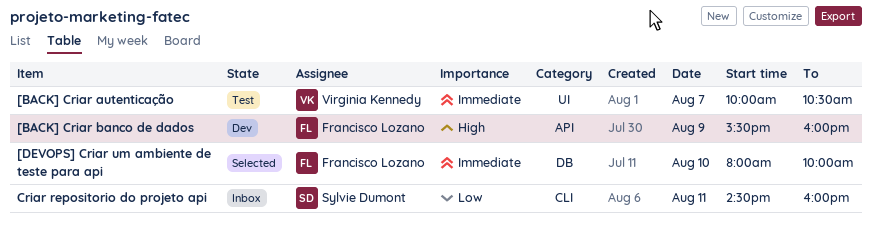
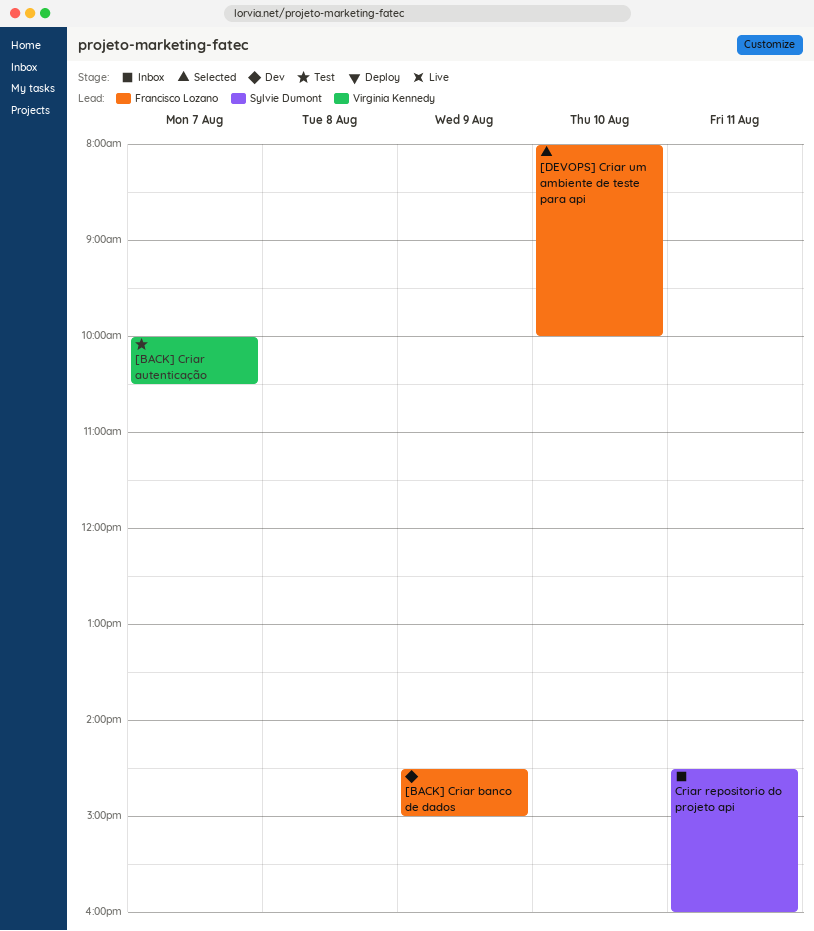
[BACK] Criar banco de dados, begins: 15:30 -> 14:30
[BACK] Criar banco de dados, ends: 16:00 -> 15:00

